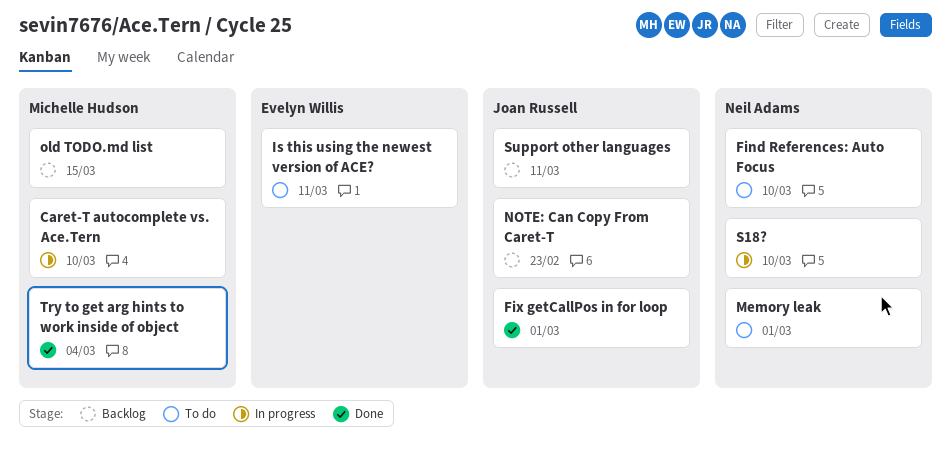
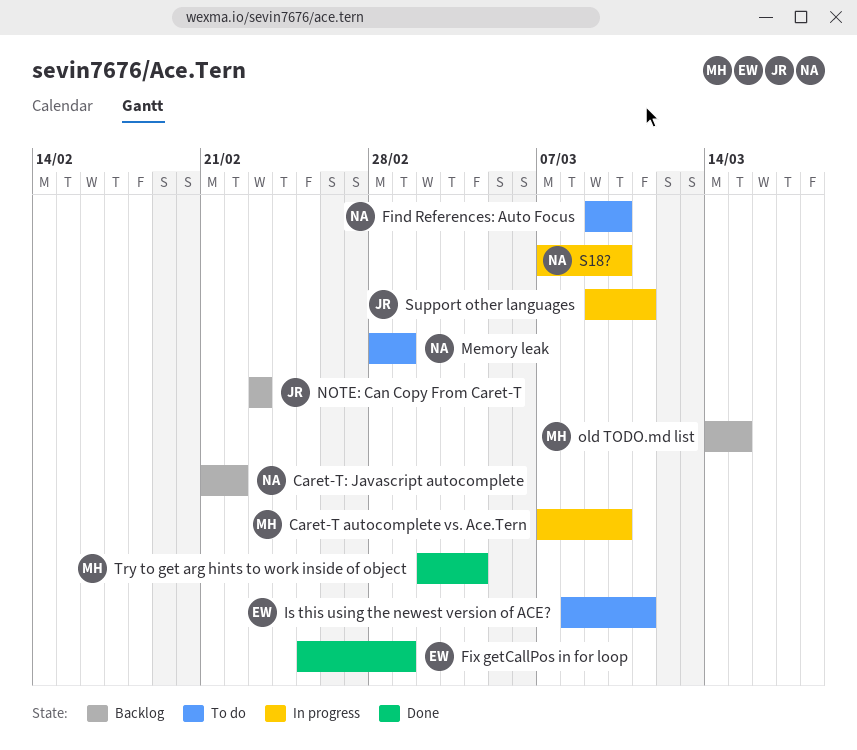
Caret-T: Javascript autocomplete: none -> present
Fix getCallPos in for loop, owner: Joan Russell -> Evelyn Willis
Support other languages, status: Backlog -> In progress

